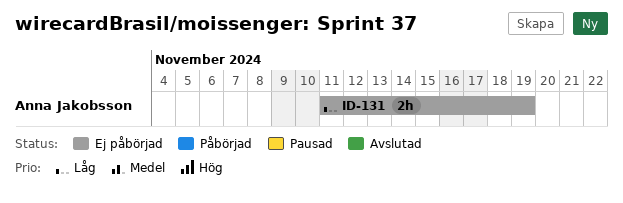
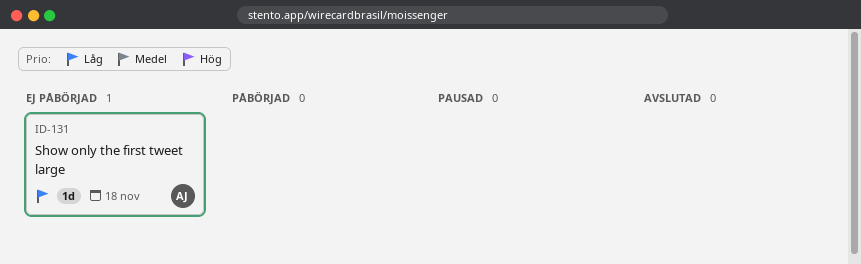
ID-131, estimate: 2h -> 1d
ID-131, due: Nov 19 -> Nov 18

